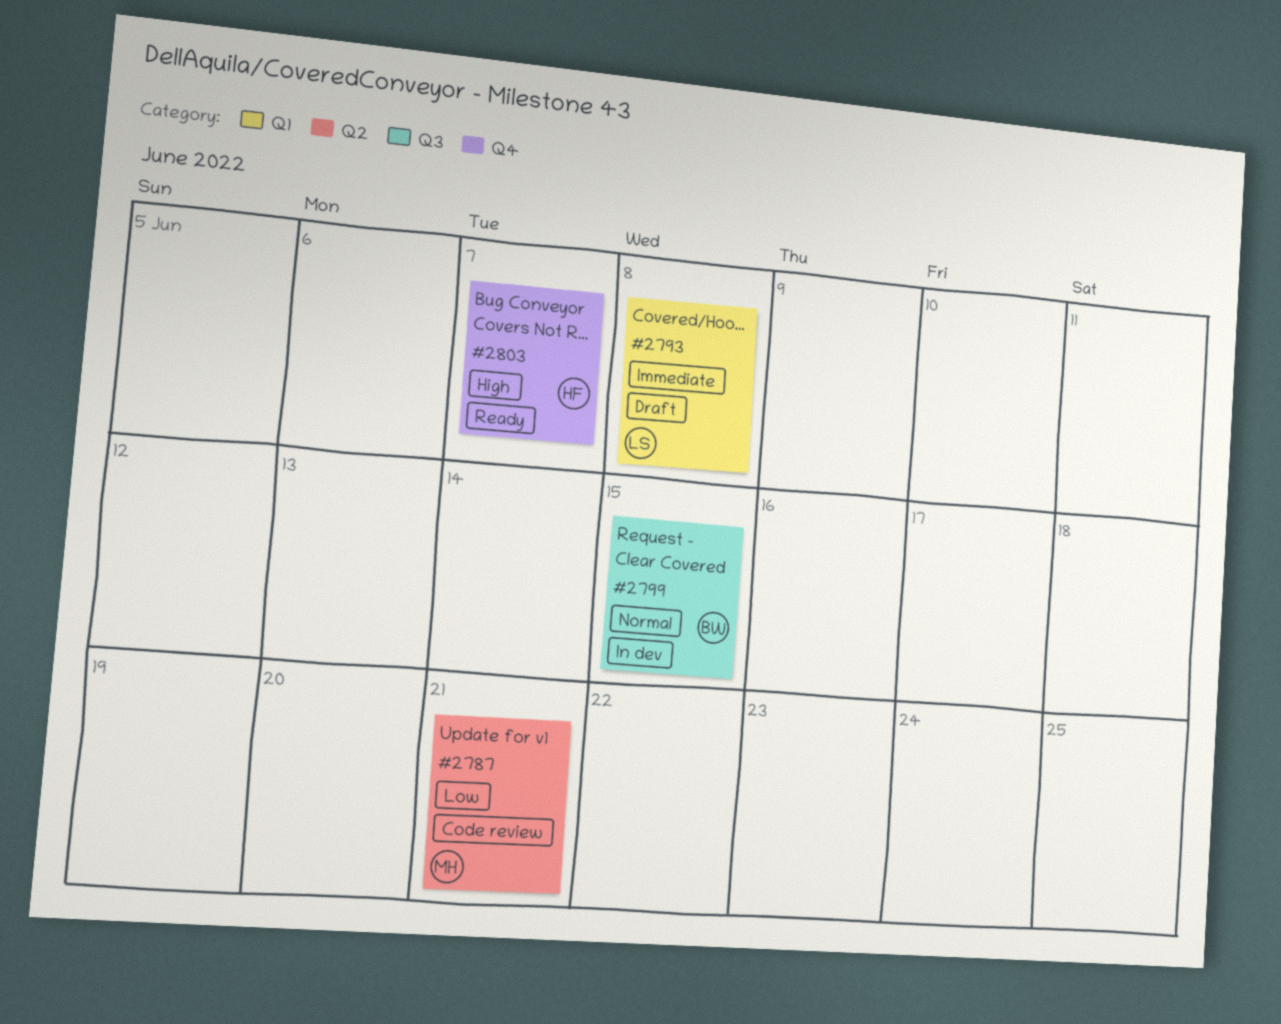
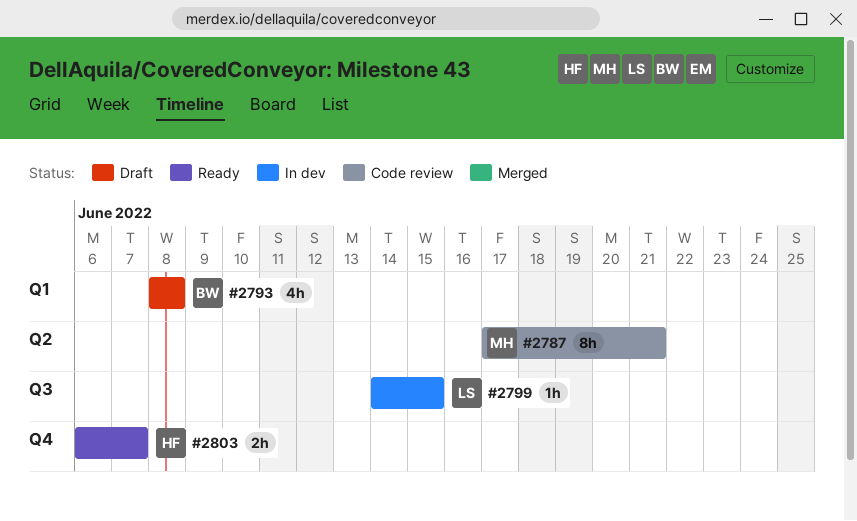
#2793, owner: LS -> BW
#2799, owner: BW -> LS

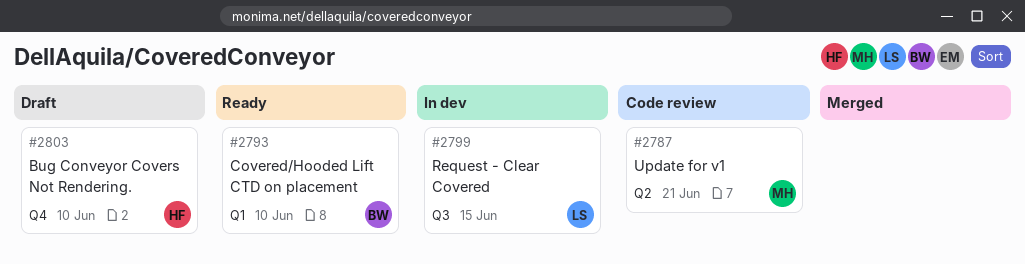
#2793, status: Draft -> Ready
#2793, due: Jun 8 -> Jun 10
#2803, status: Ready -> Draft
#2803, due: Jun 7 -> Jun 10

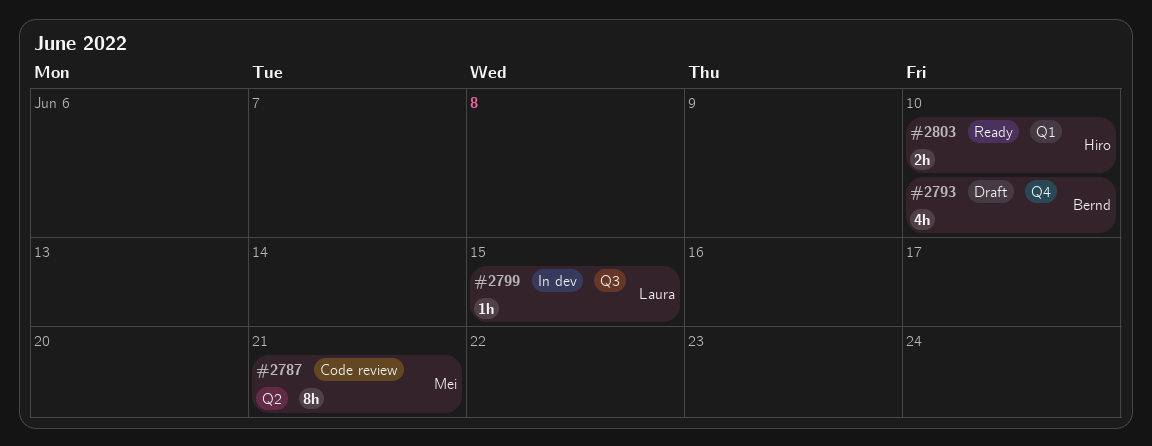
#2793, status: Ready -> Draft
#2793, label: Q1 -> Q4
#2803, status: Draft -> Ready
#2803, label: Q4 -> Q1

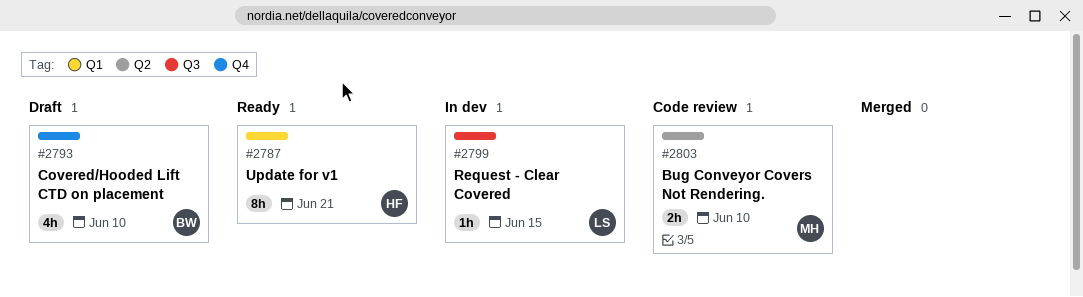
#2787, status: Code review -> Ready
#2787, owner: Mei -> Hiro
#2787, label: Q2 -> Q1
#2803, status: Ready -> Code review
#2803, owner: Hiro -> Mei
#2803, label: Q1 -> Q2

